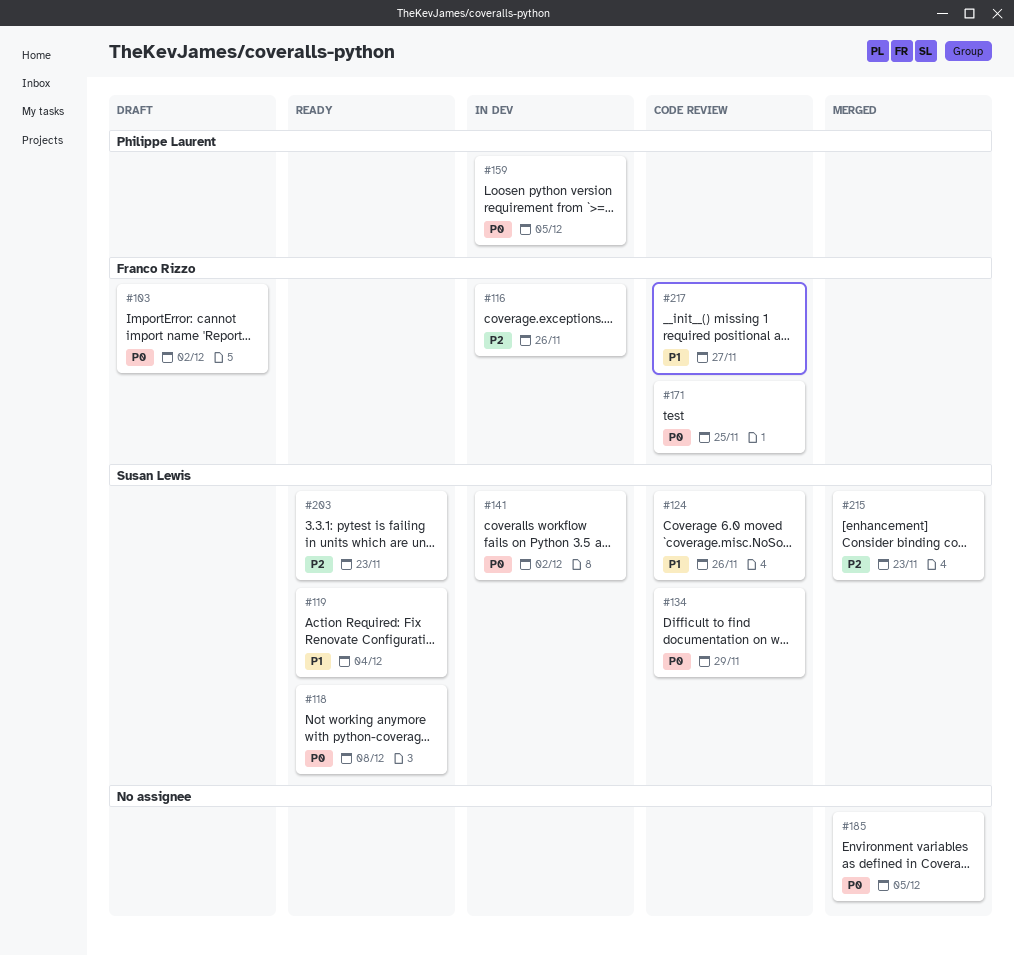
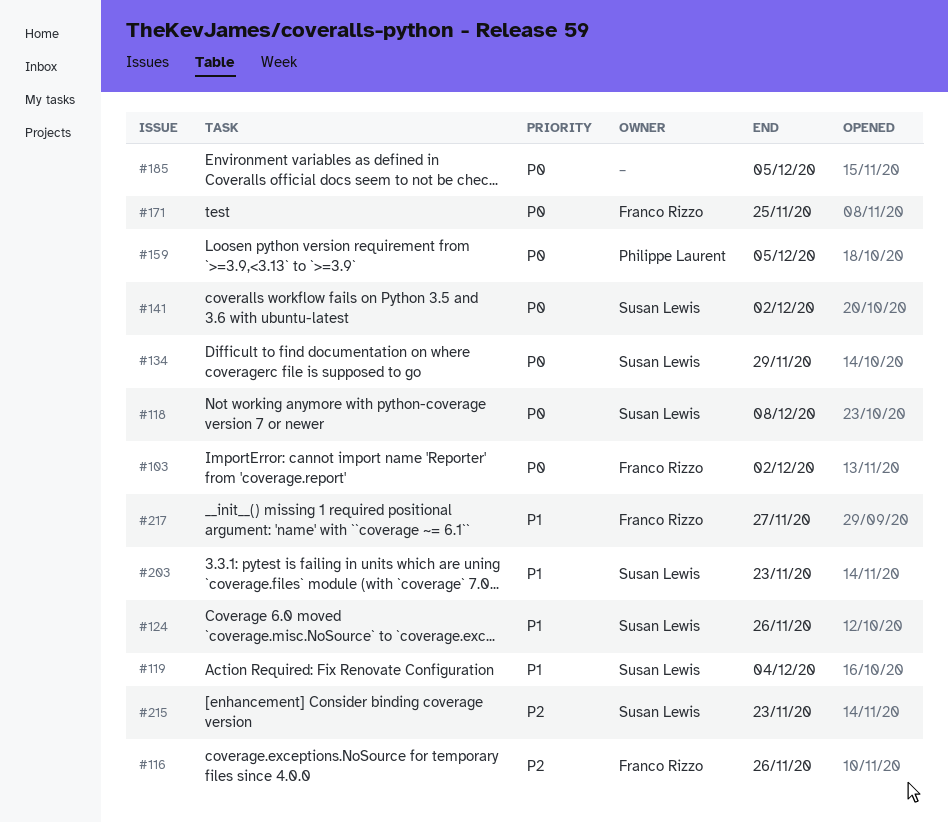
#203, priority: P2 -> P1

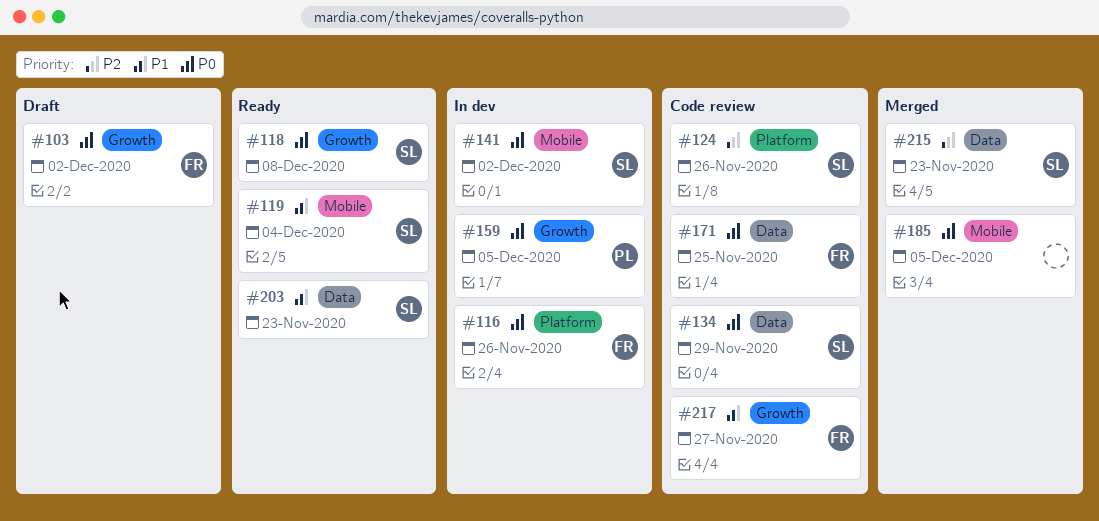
#116, priority: P2 -> P0
#124, priority: P1 -> P2

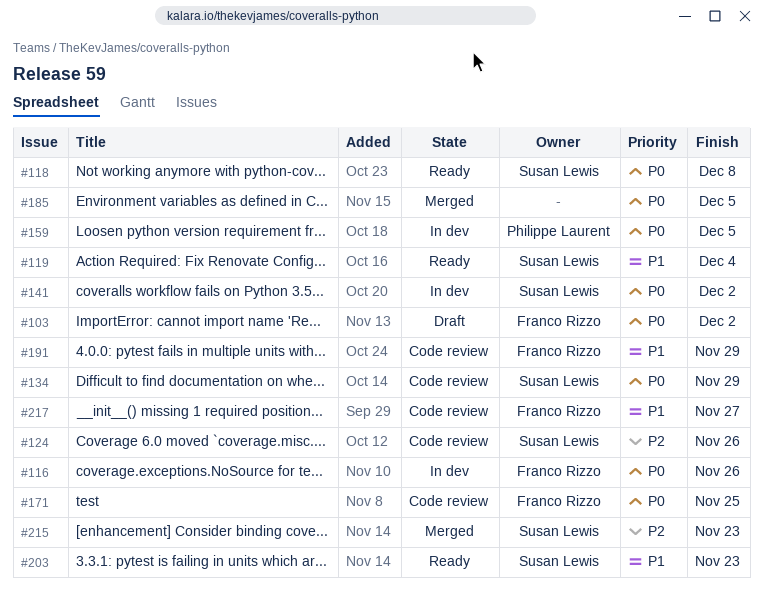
#191: none -> present

